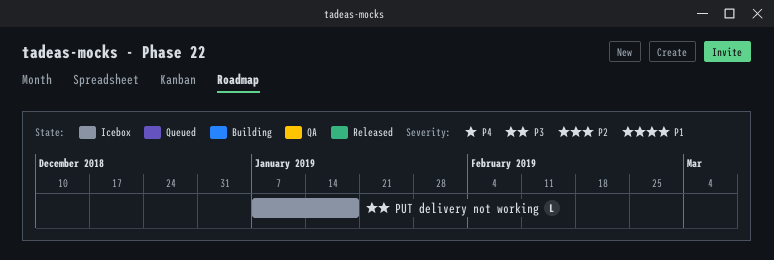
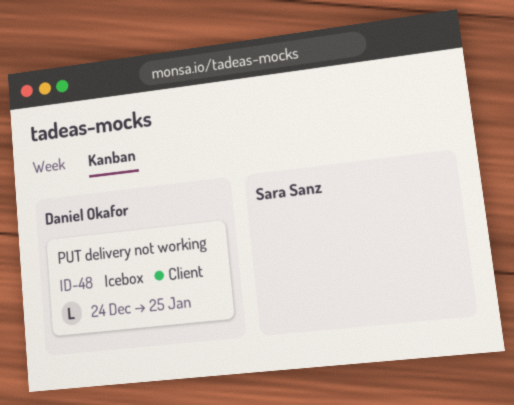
PUT delivery not working, start: Jan 7 -> Dec 24
PUT delivery not working, due: Jan 18 -> Jan 25

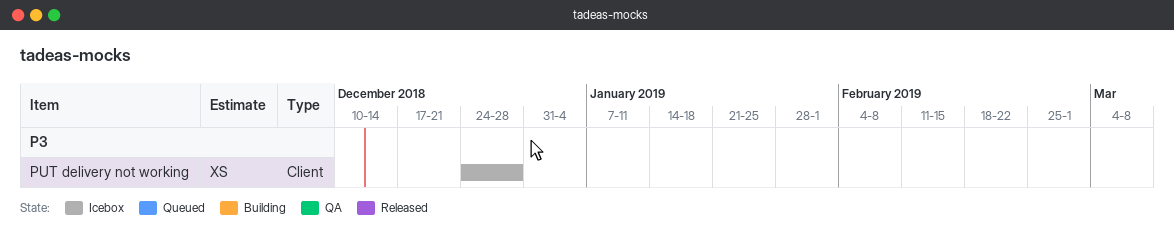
PUT delivery not working, estimate: L -> XS
PUT delivery not working, due: Jan 25 -> Dec 28

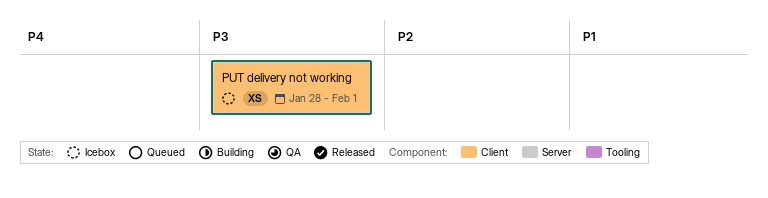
PUT delivery not working, start: Dec 24 -> Jan 28
PUT delivery not working, due: Dec 28 -> Feb 1

